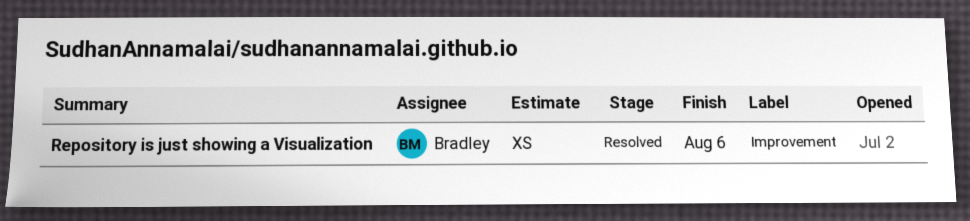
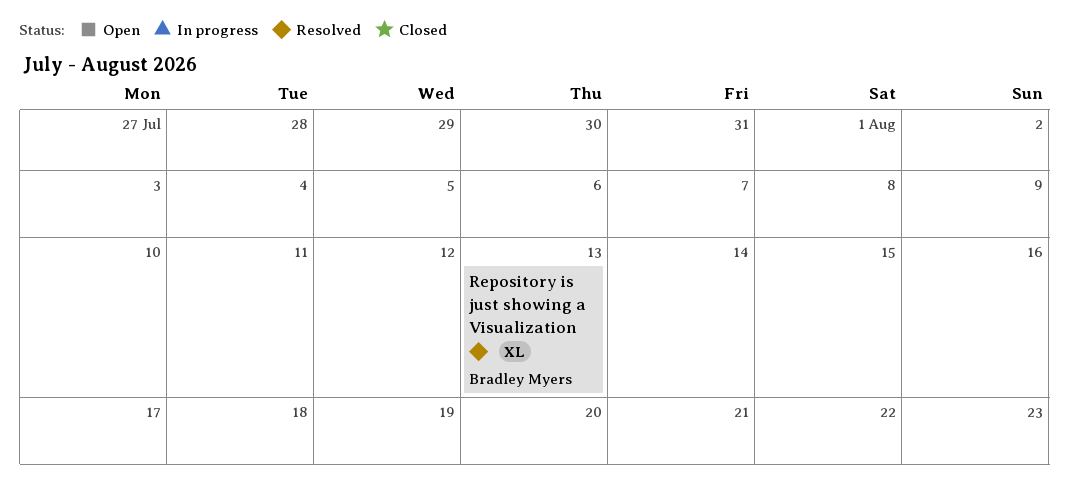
Repository is just showing a Visualization, estimate: XS -> XL
Repository is just showing a Visualization, due: Aug 6 -> Aug 13

